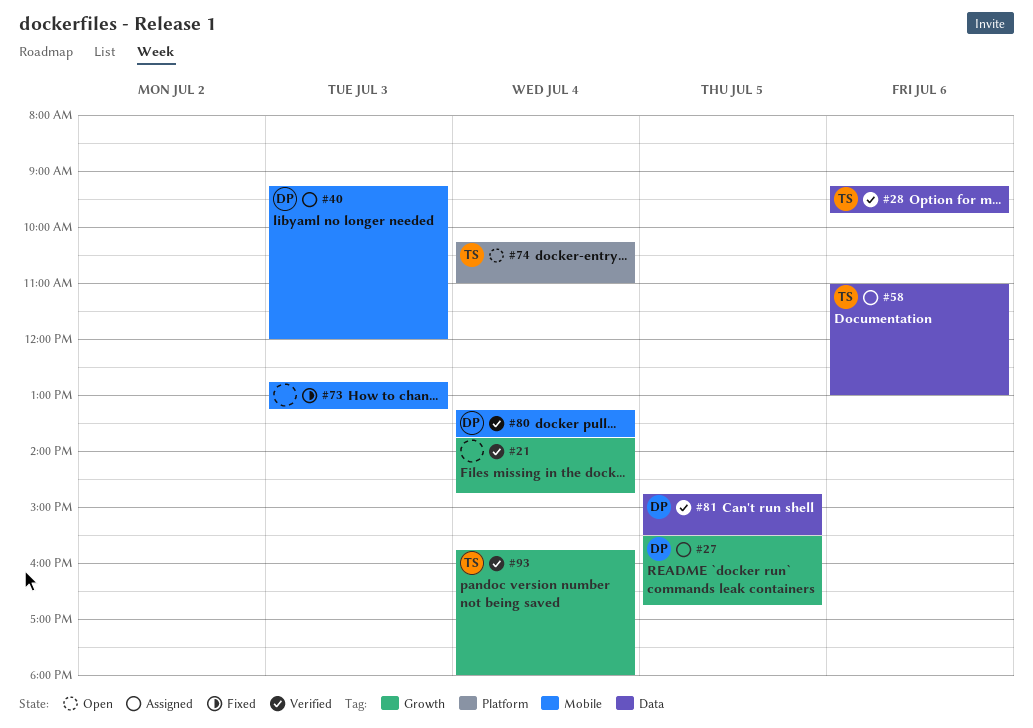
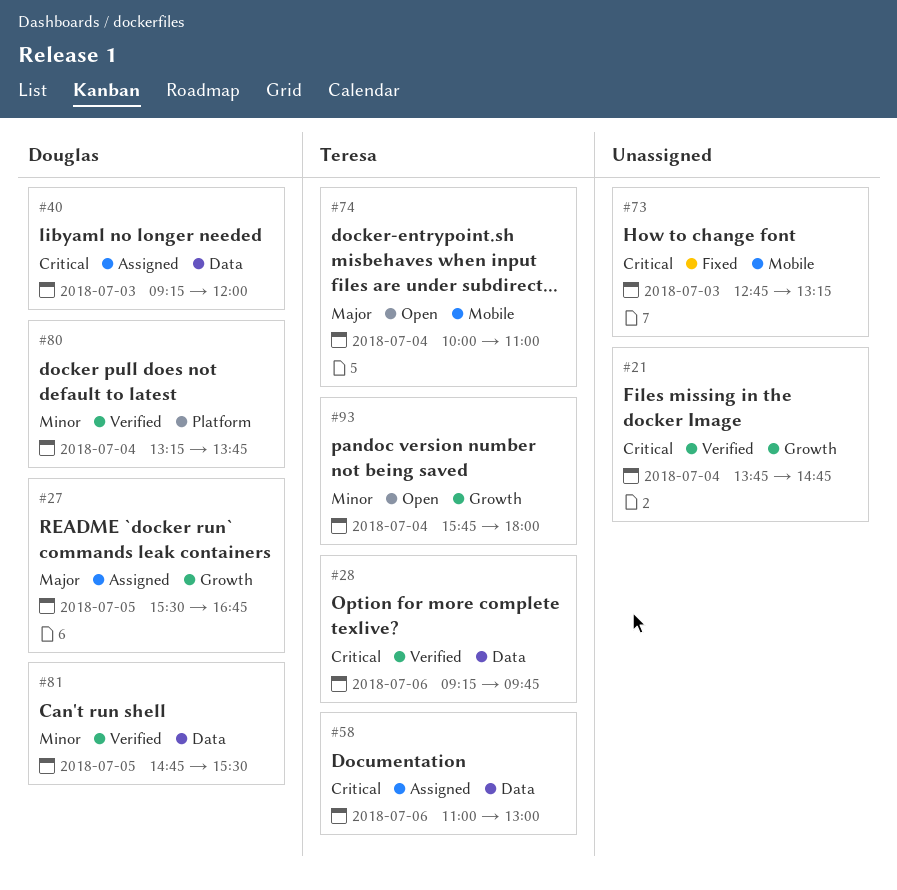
#40, label: Mobile -> Data
#74, label: Platform -> Mobile
#74, begins: 10:15 -> 10:00
#80, label: Mobile -> Platform
#93, status: Verified -> Open

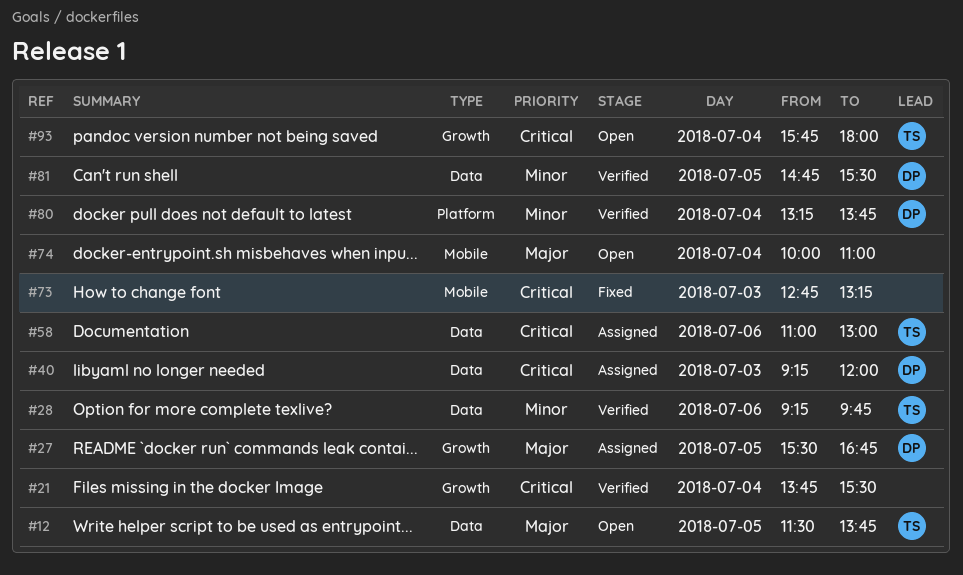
#12: none -> present
#21, ends: 14:45 -> 15:30
#28, priority: Critical -> Minor
#74, owner: Teresa -> none
#93, priority: Minor -> Critical

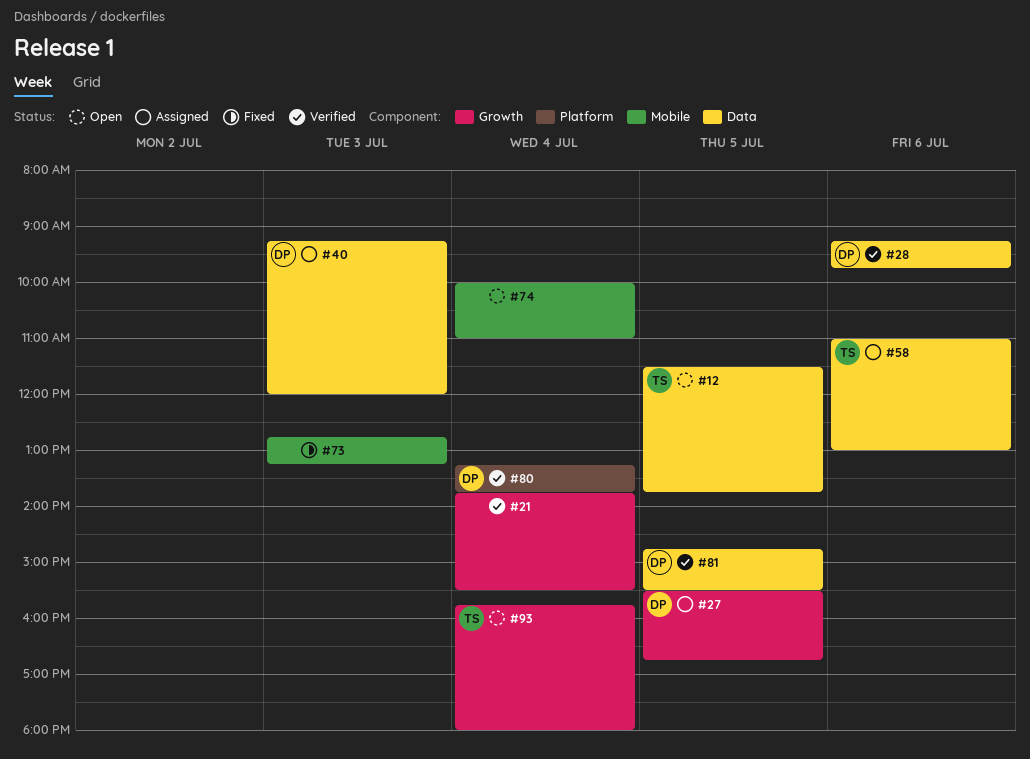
#28, owner: TS -> DP

